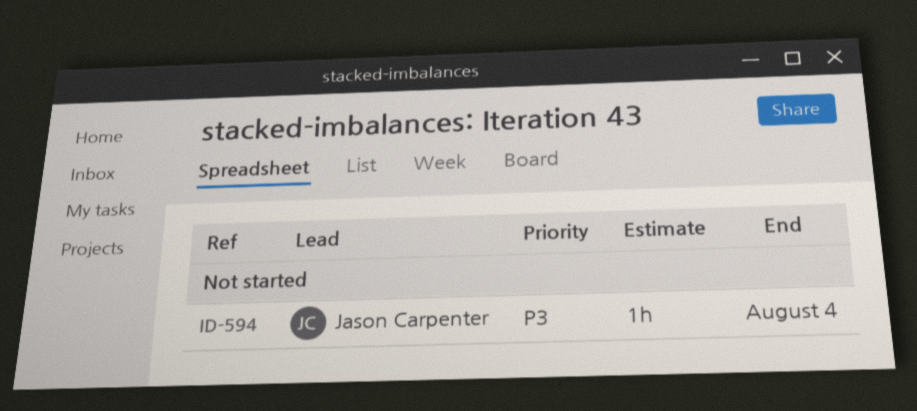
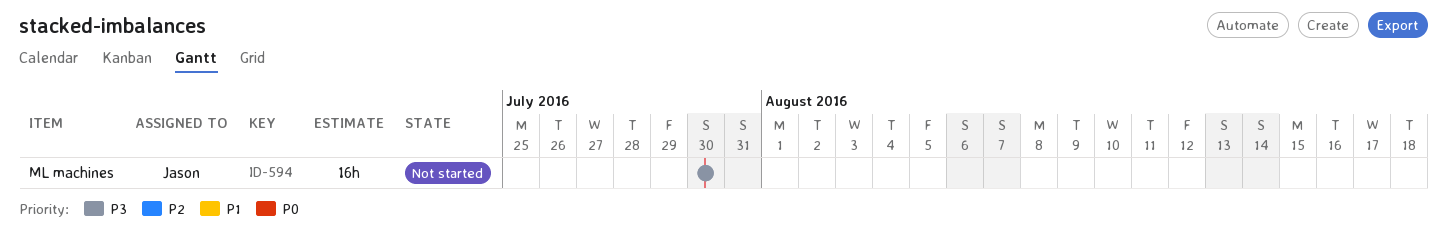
ID-594, estimate: 1h -> 16h
ID-594, due: Aug 4 -> Jul 30

